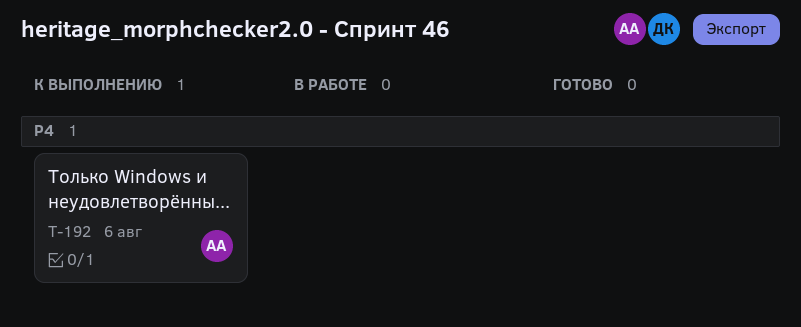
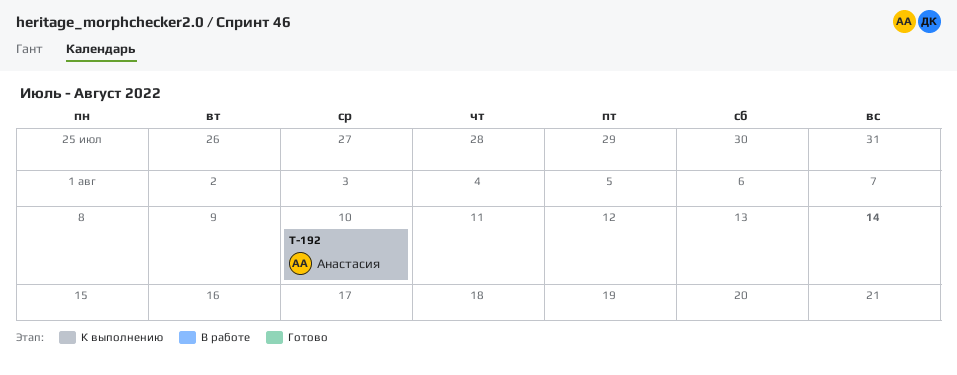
T-192, due: Aug 6 -> Aug 10

